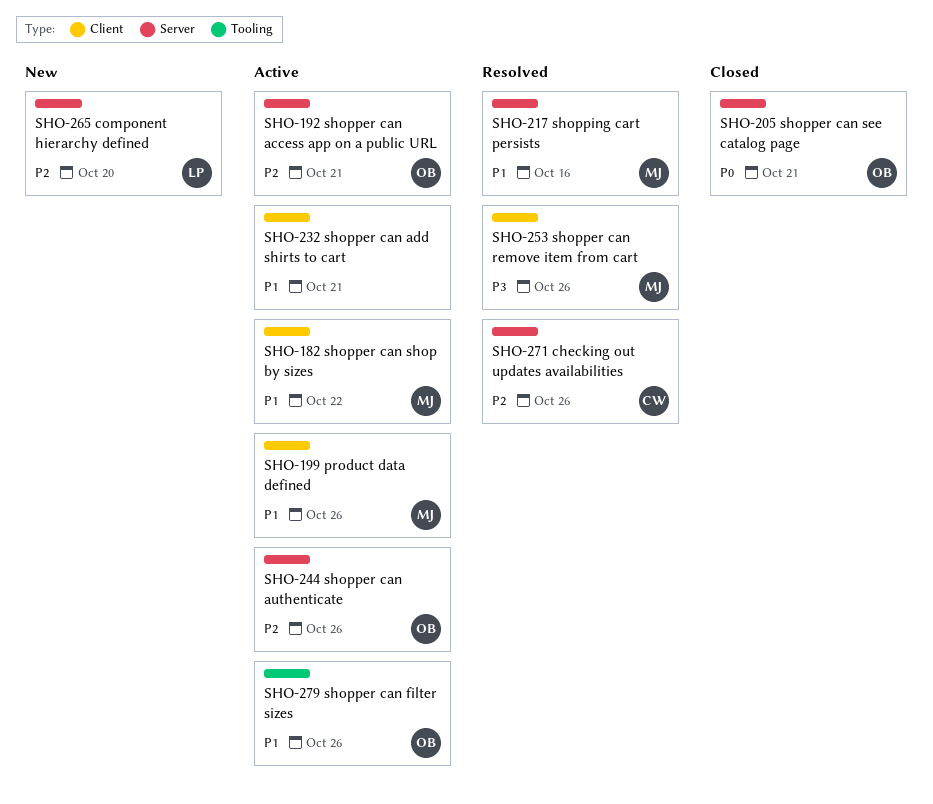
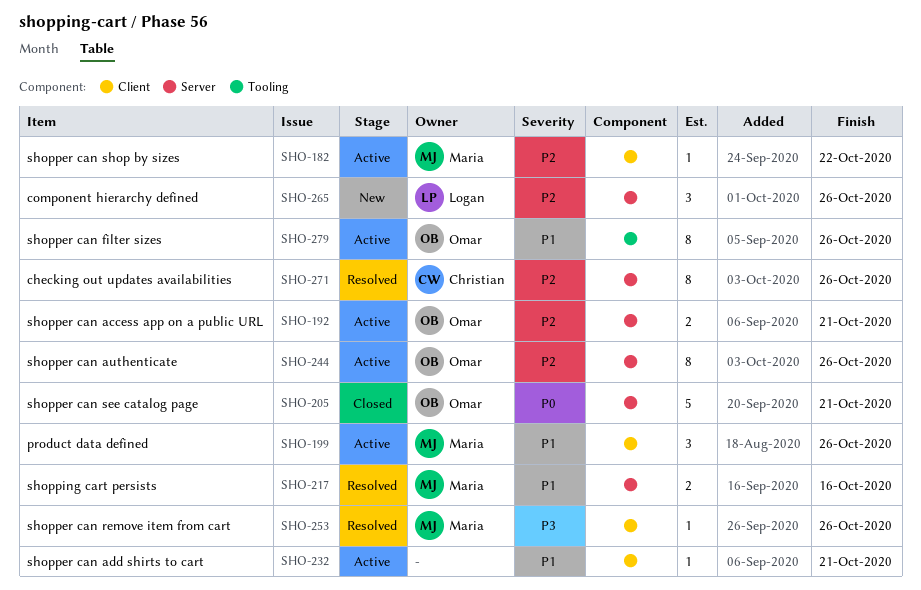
SHO-182, priority: P1 -> P2
SHO-265, due: Oct 20 -> Oct 26

